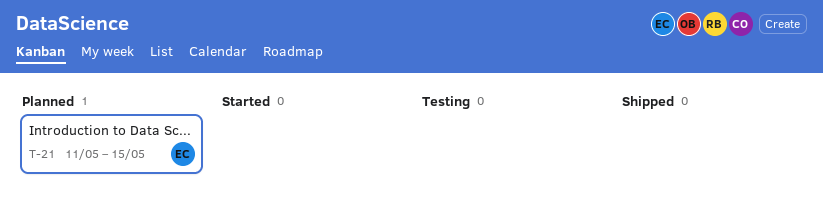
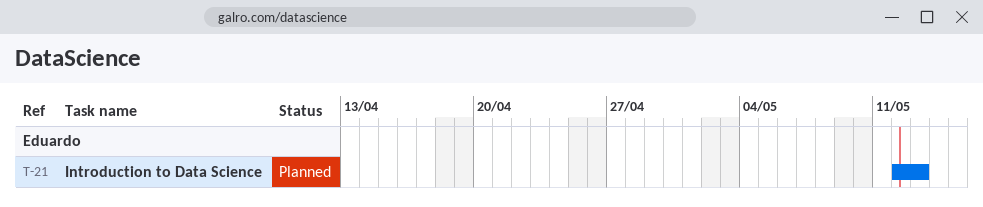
T-21, start: May 11 -> May 12
T-21, due: May 15 -> May 13

